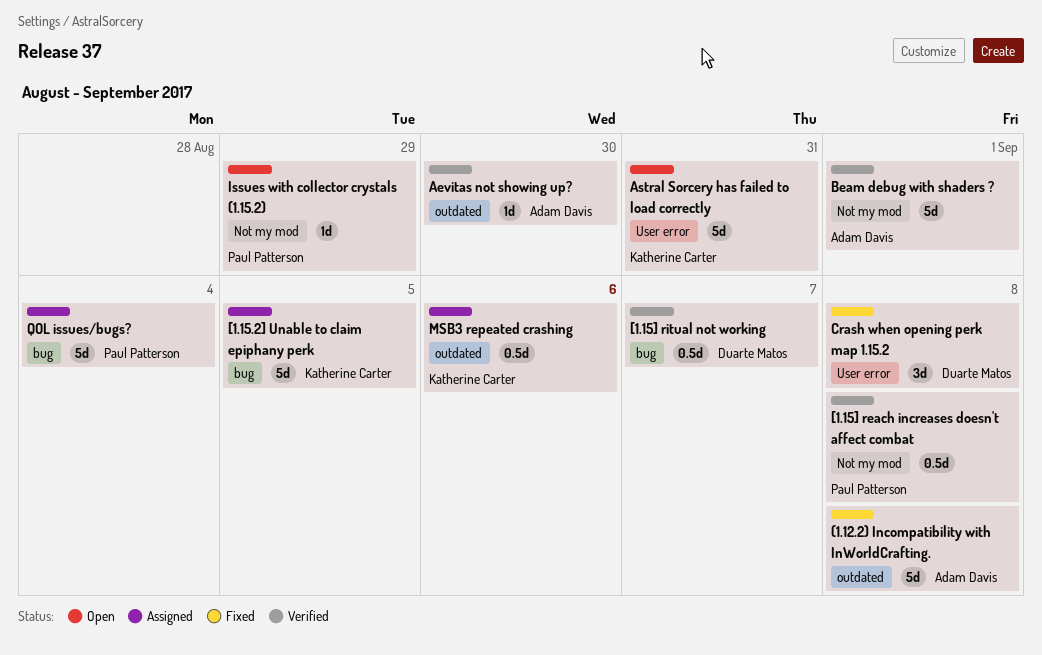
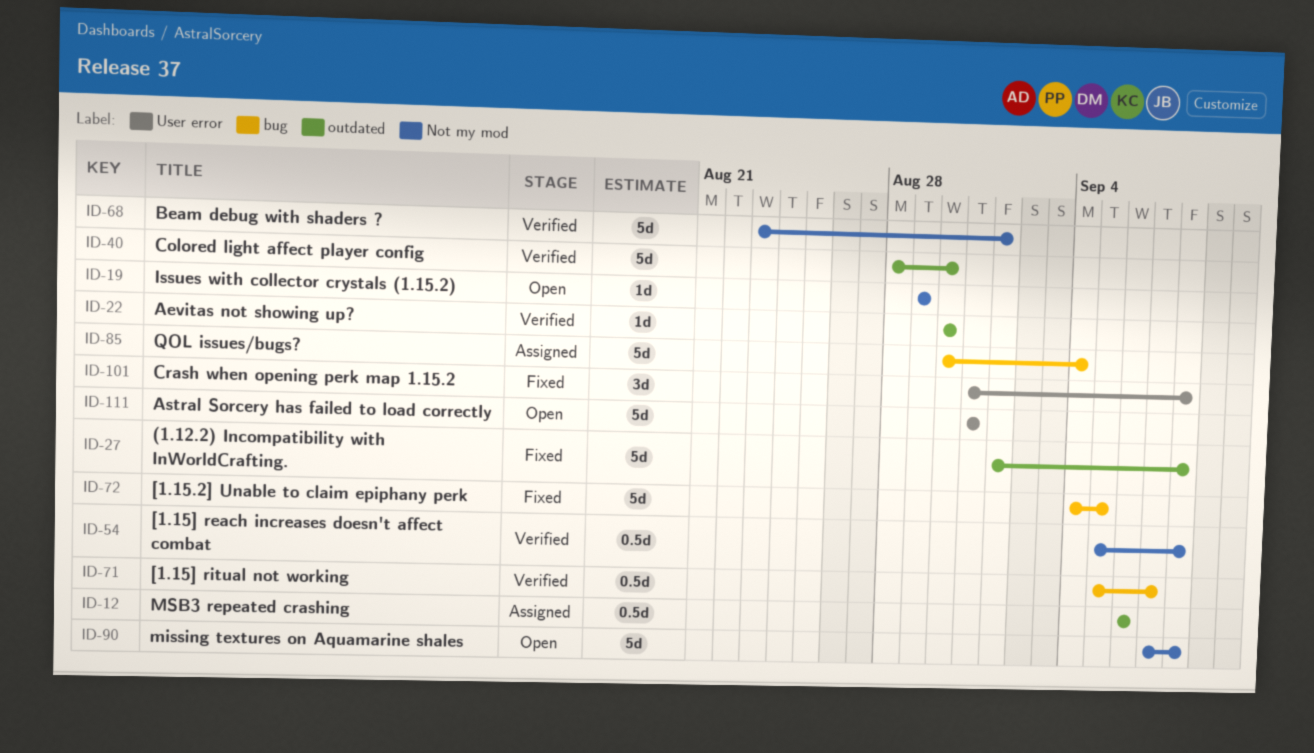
[1.15.2] Unable to claim epiphany perk, status: Assigned -> Fixed
Colored light affect player config: none -> present
missing textures on Aquamarine shales: none -> present

